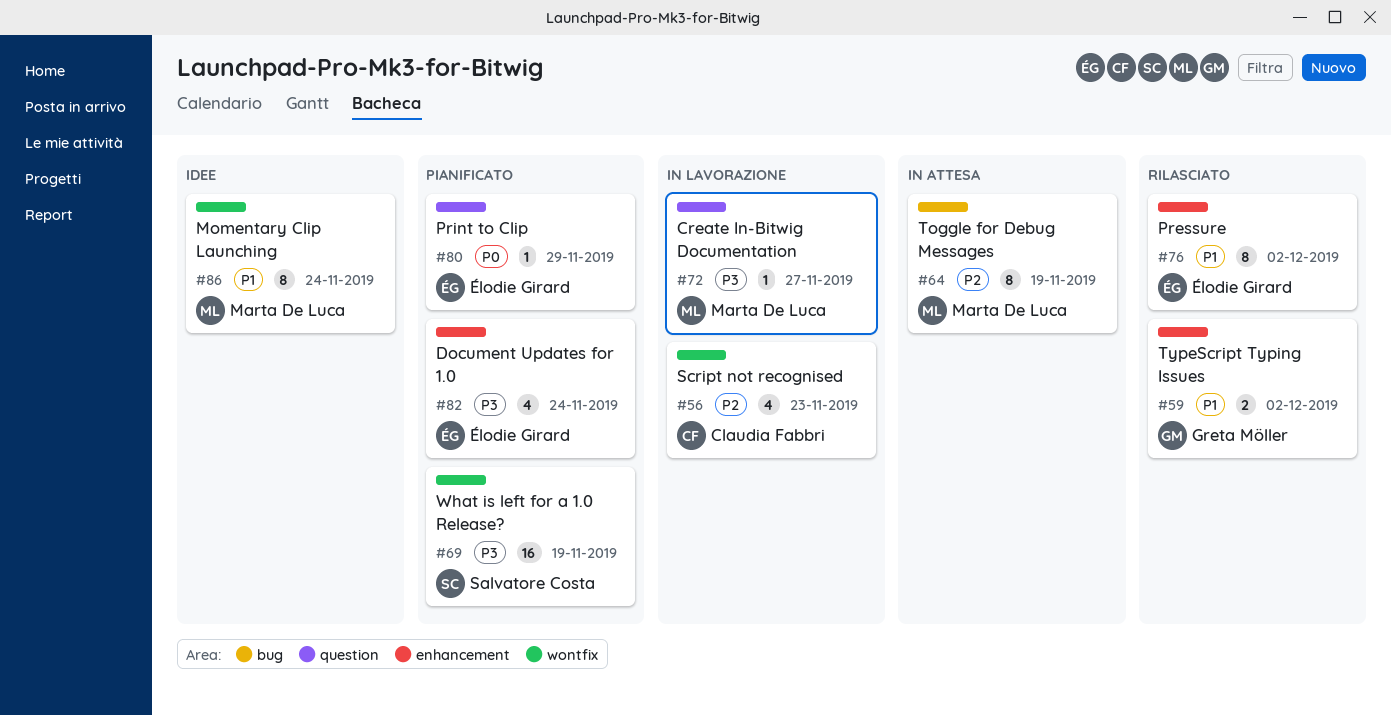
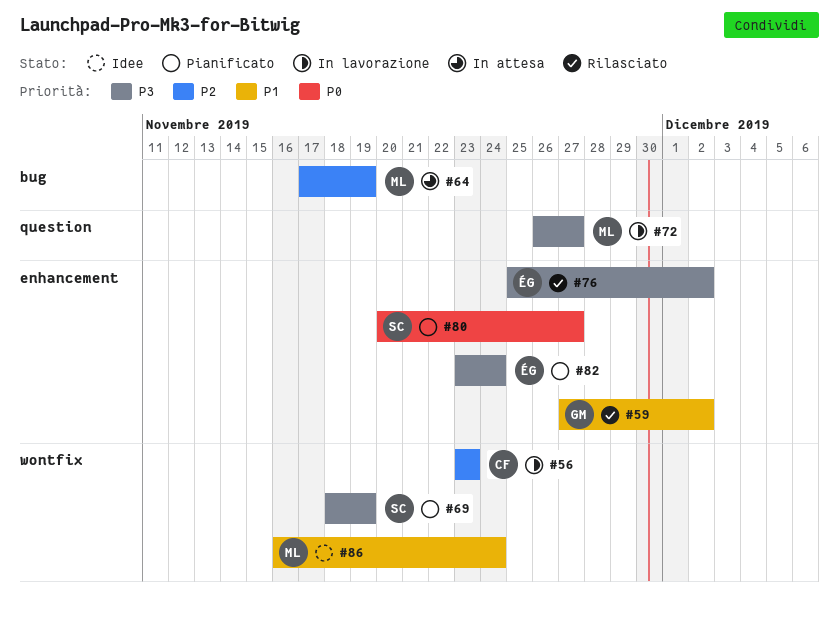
#76, priority: P1 -> P3
#80, owner: Élodie Girard -> Salvatore Costa
#80, label: question -> enhancement
#80, due: Nov 29 -> Nov 27

